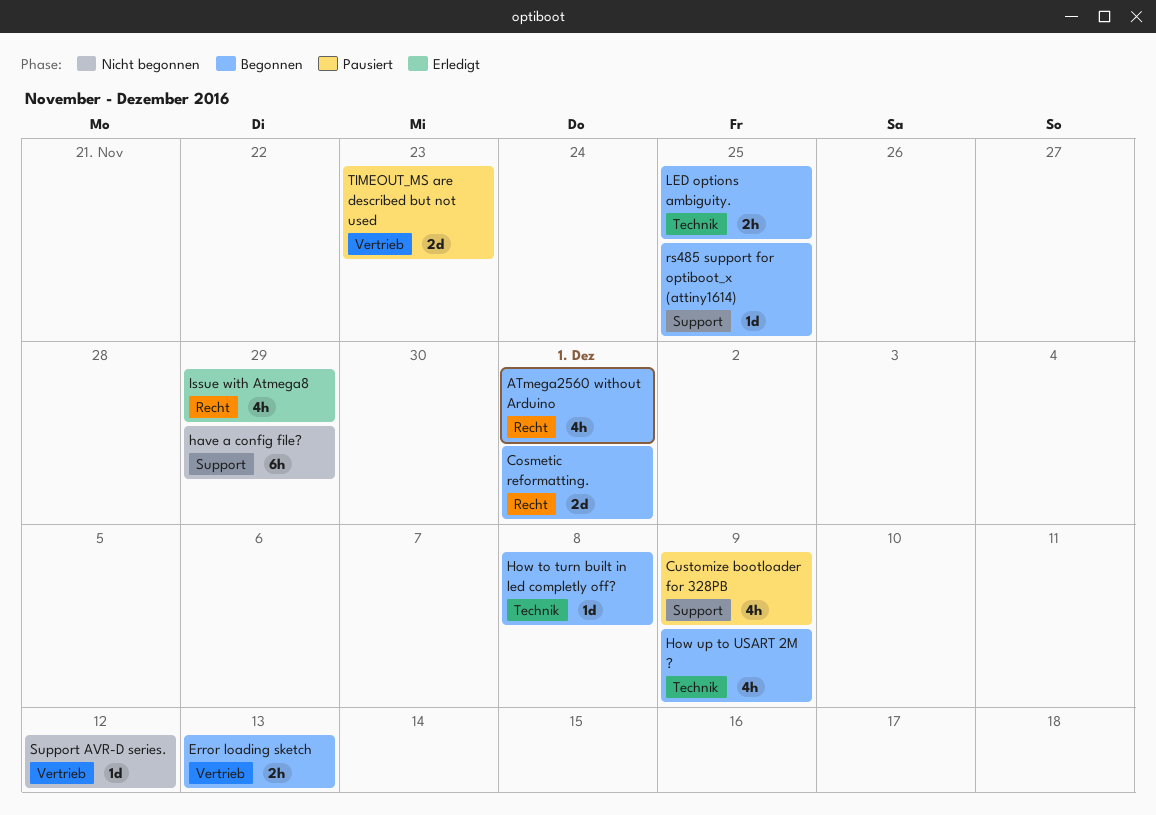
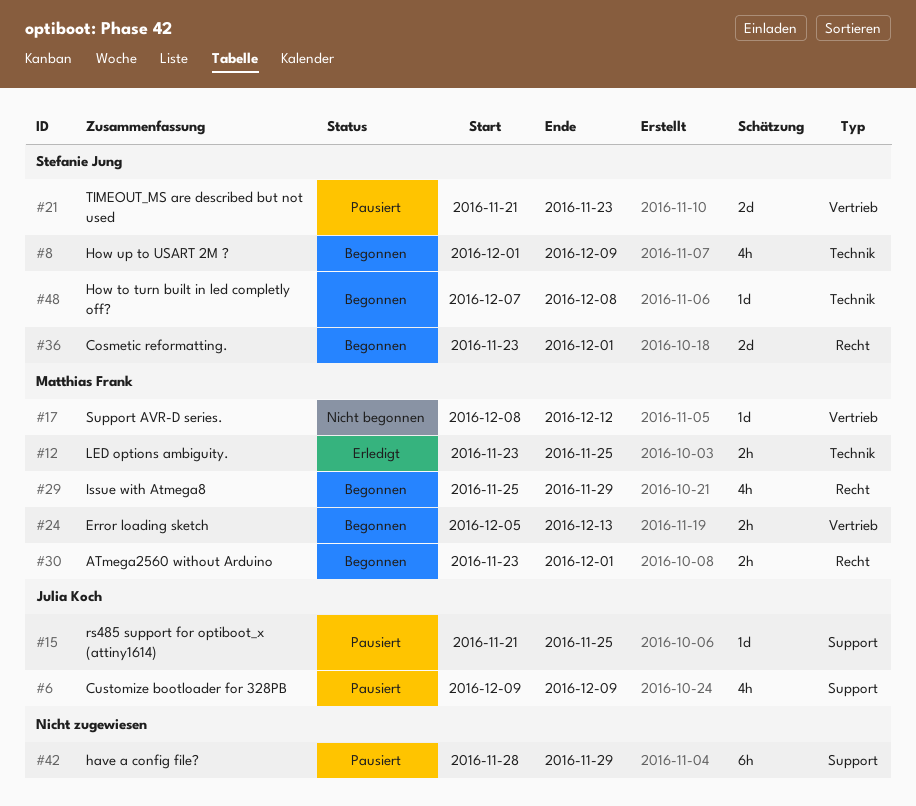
ATmega2560 without Arduino, estimate: 4h -> 2h
have a config file?, status: Nicht begonnen -> Pausiert
Issue with Atmega8, status: Erledigt -> Begonnen
LED options ambiguity., status: Begonnen -> Erledigt
rs485 support for optiboot_x (attiny1614), status: Begonnen -> Pausiert

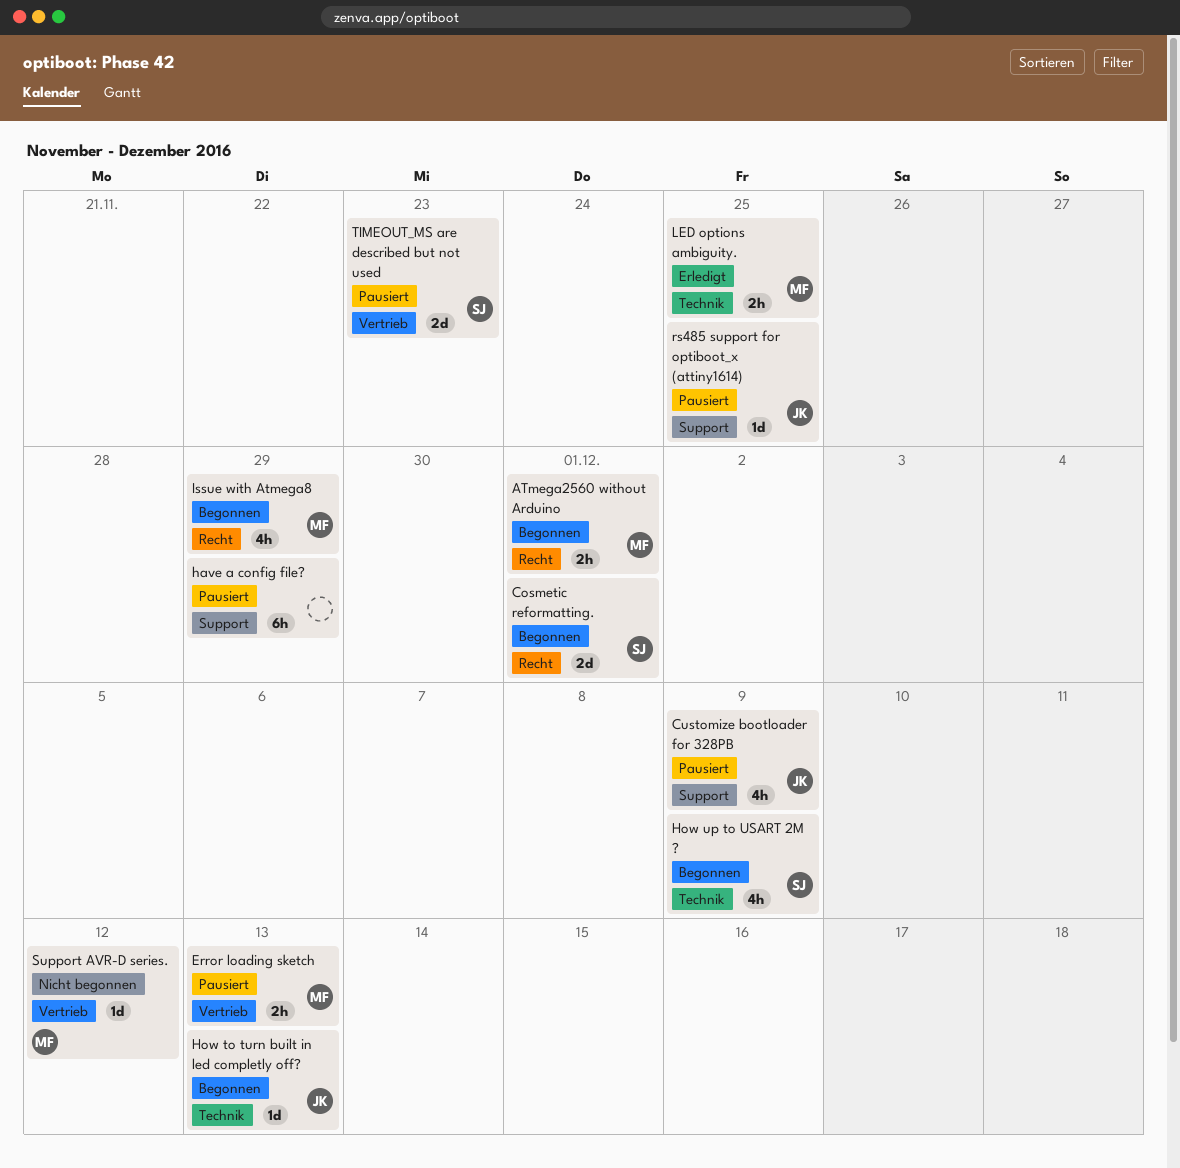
Error loading sketch, status: Begonnen -> Pausiert
How to turn built in led completly off?, owner: Stefanie Jung -> Julia Koch
How to turn built in led completly off?, due: Dec 8 -> Dec 13

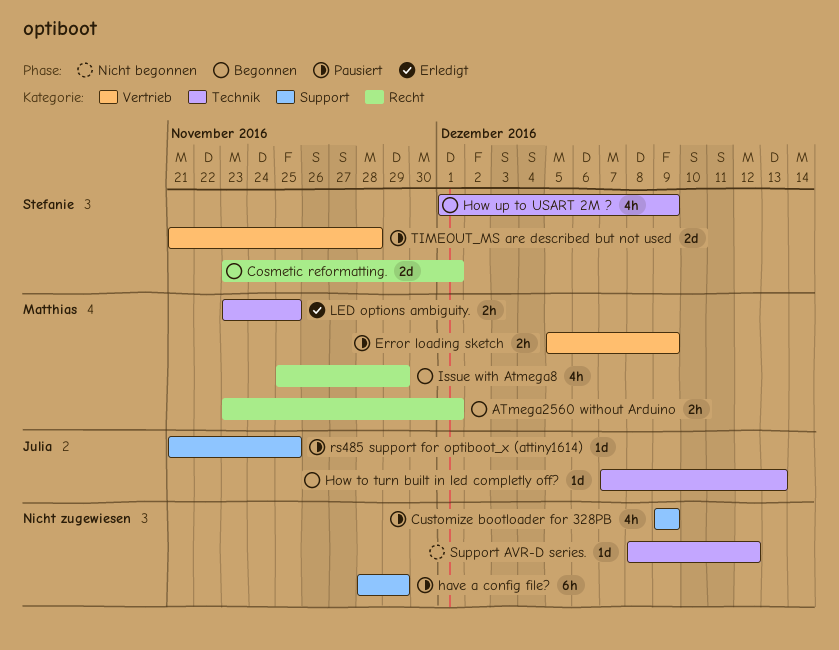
Customize bootloader for 328PB, owner: Julia -> none
Error loading sketch, due: Dec 13 -> Dec 9
Support AVR-D series., owner: Matthias -> none
Support AVR-D series., label: Vertrieb -> Technik
TIMEOUT_MS are described but not used, due: Nov 23 -> Nov 28

